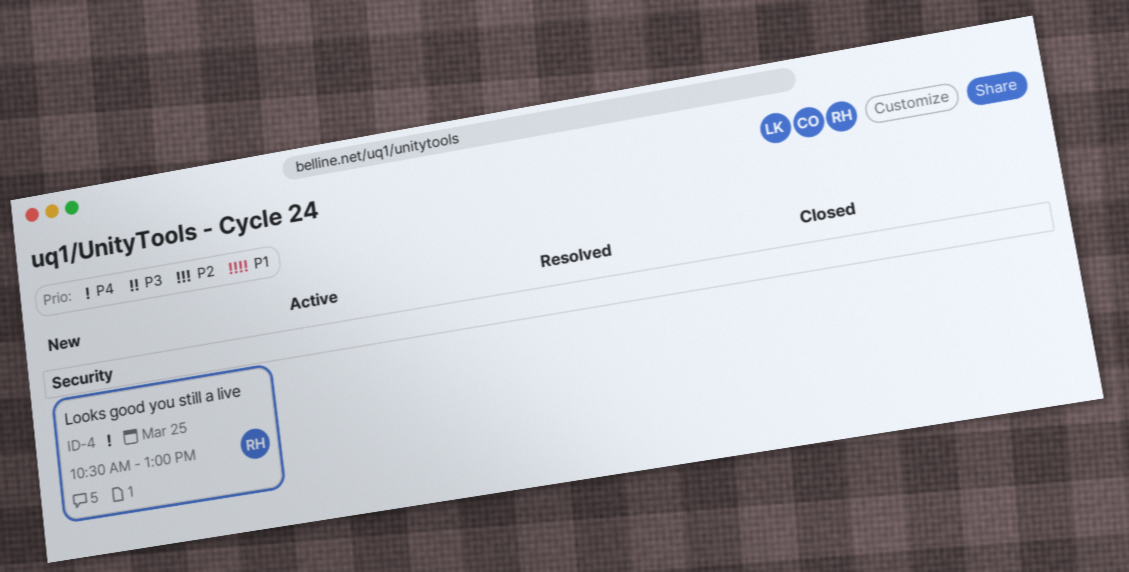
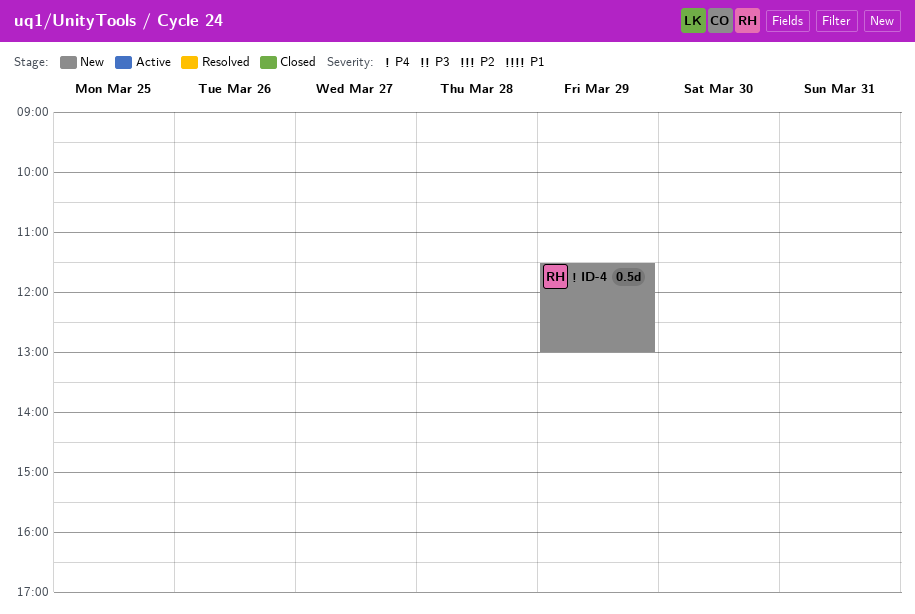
ID-4, day: Mar 25 -> Mar 29
ID-4, begins: 10:30 -> 11:30

